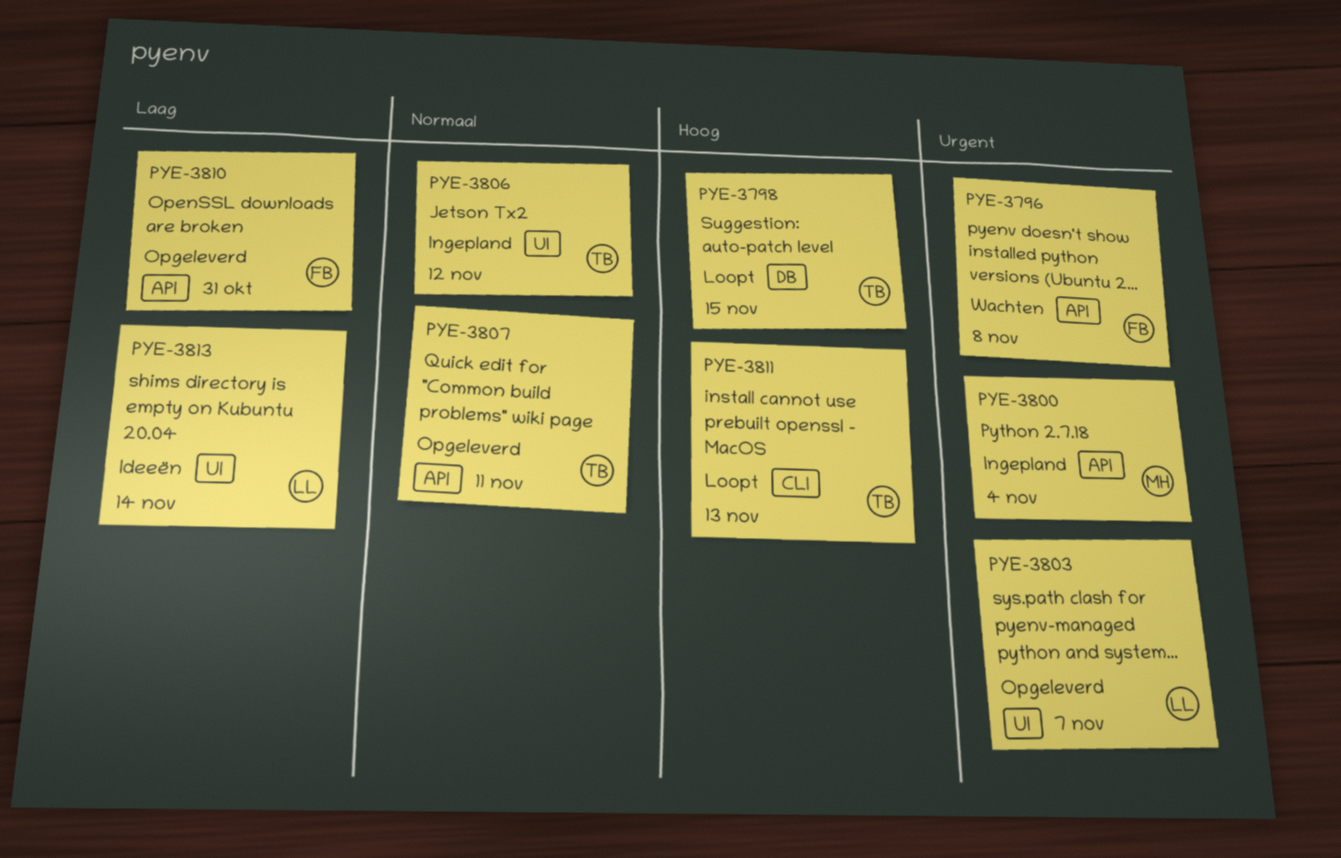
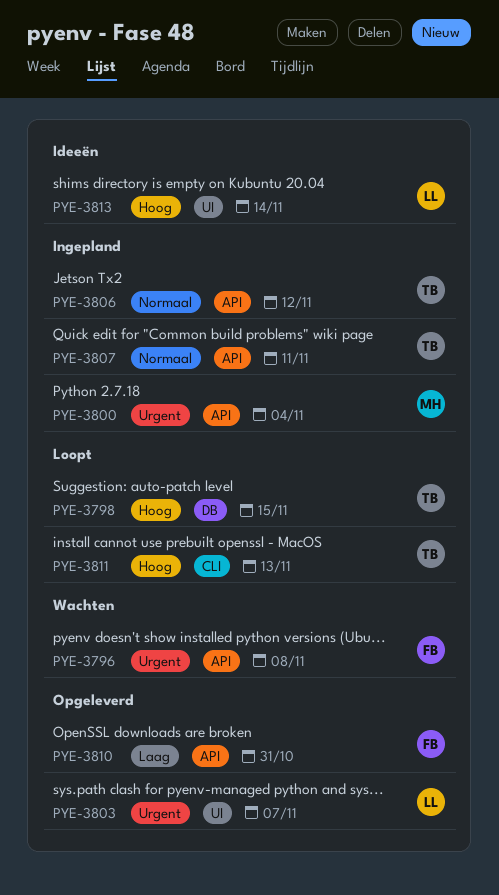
PYE-3806, label: UI -> API
PYE-3807, status: Opgeleverd -> Ingepland
PYE-3813, priority: Laag -> Hoog

